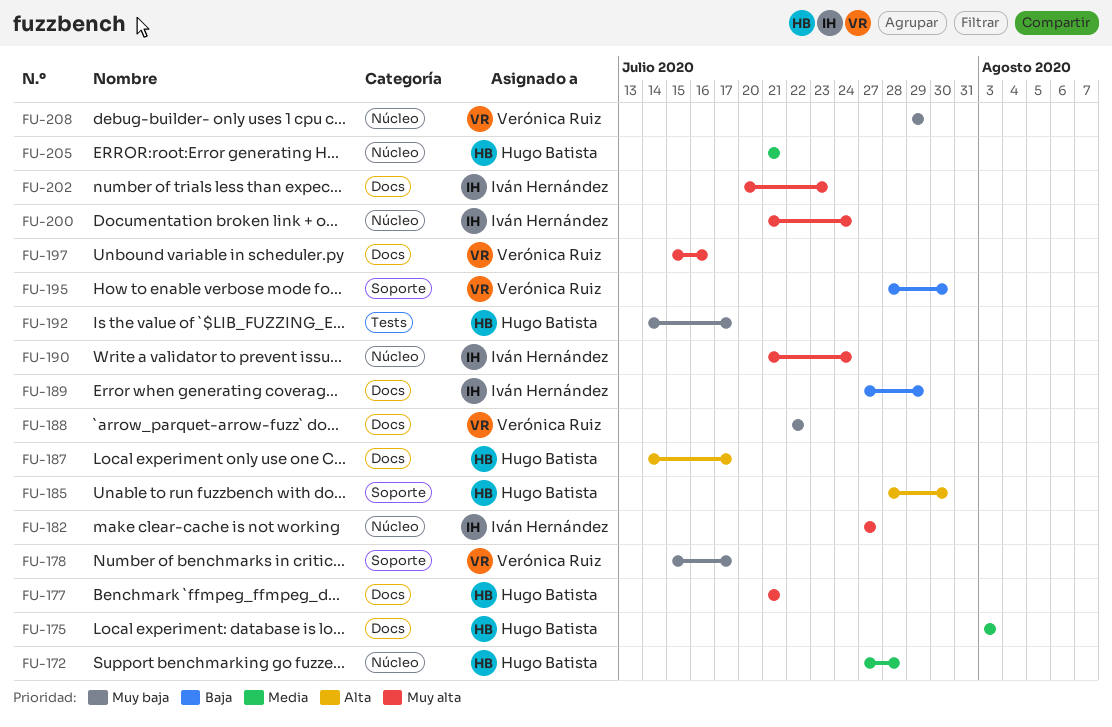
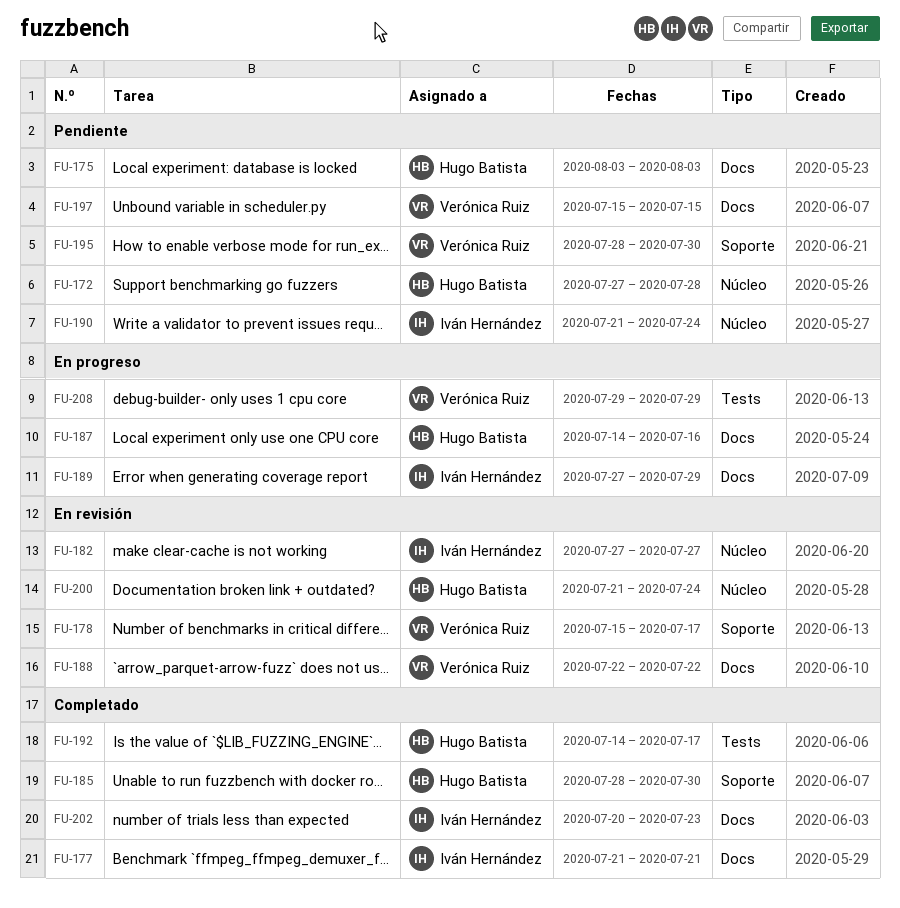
FU-177, owner: Hugo Batista -> Iván Hernández
FU-187, due: Jul 17 -> Jul 16
FU-197, due: Jul 16 -> Jul 15
FU-200, owner: Iván Hernández -> Hugo Batista
FU-205: present -> none
FU-208, label: Núcleo -> Tests

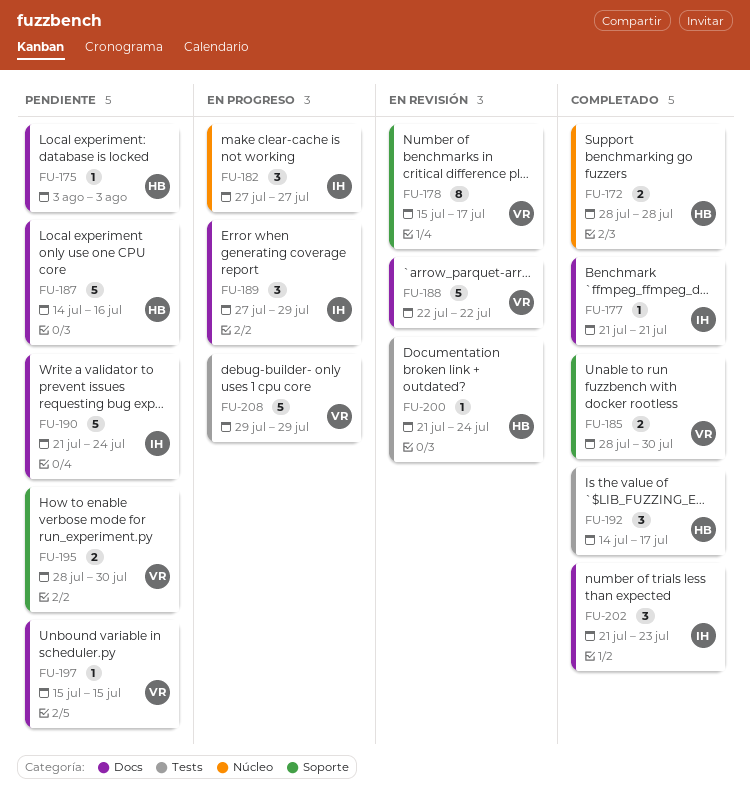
FU-172, status: Pendiente -> Completado
FU-172, start: Jul 27 -> Jul 28
FU-182, status: En revisión -> En progreso
FU-185, owner: Hugo Batista -> Verónica Ruiz
FU-187, status: En progreso -> Pendiente
FU-190, label: Núcleo -> Docs
FU-200, label: Núcleo -> Tests
FU-202, start: Jul 20 -> Jul 21

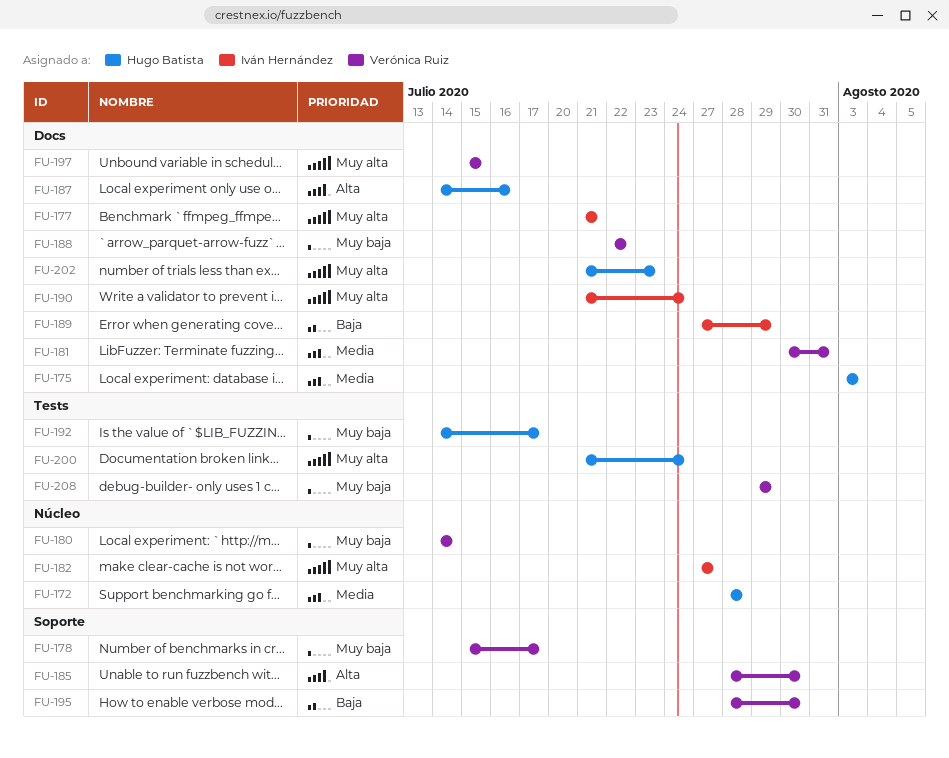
FU-180: none -> present
FU-181: none -> present
FU-202, owner: Iván Hernández -> Hugo Batista

